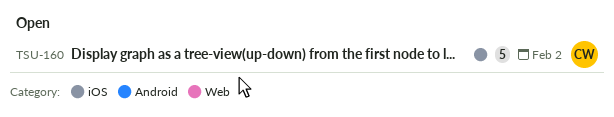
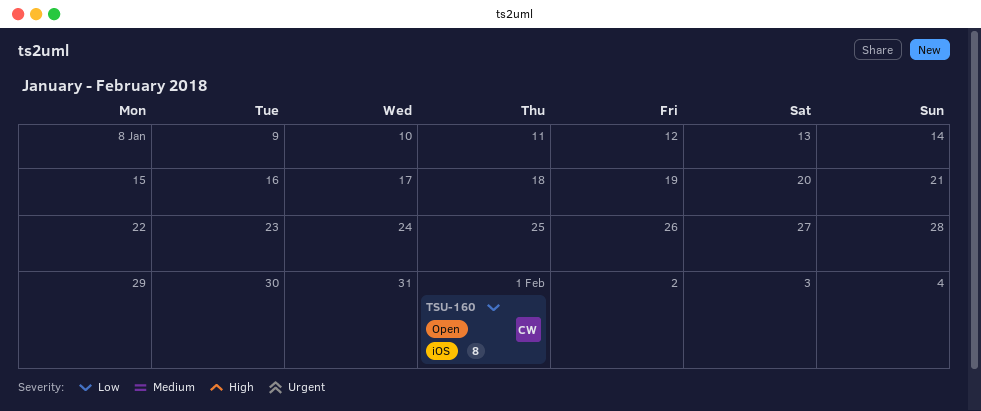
TSU-160, estimate: 5 -> 8
TSU-160, due: Feb 2 -> Feb 1

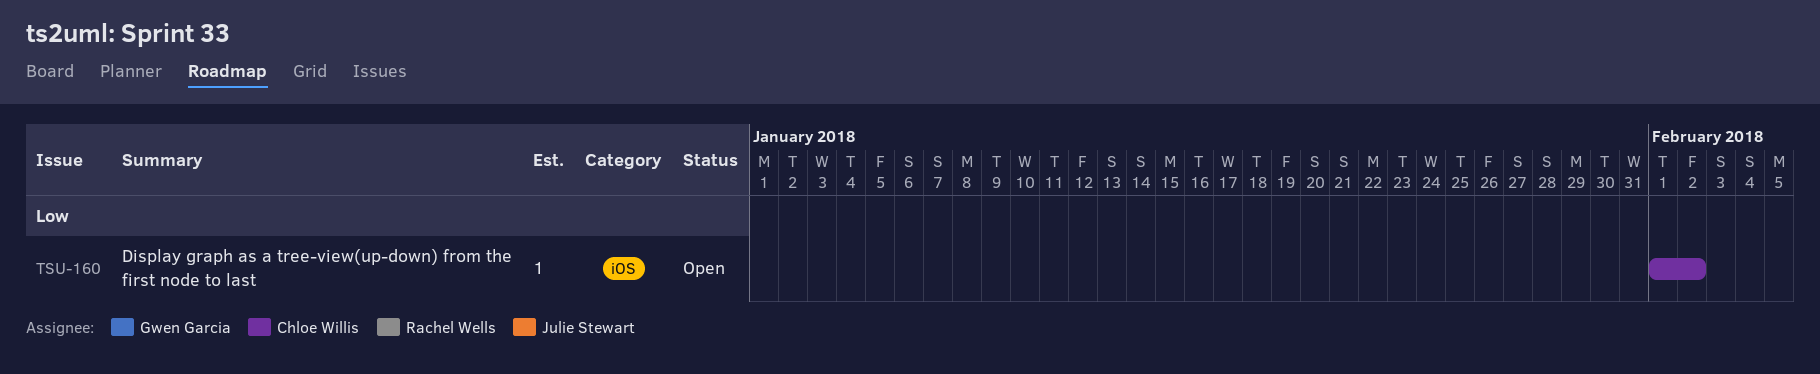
TSU-160, estimate: 8 -> 1
TSU-160, due: Feb 1 -> Feb 2

